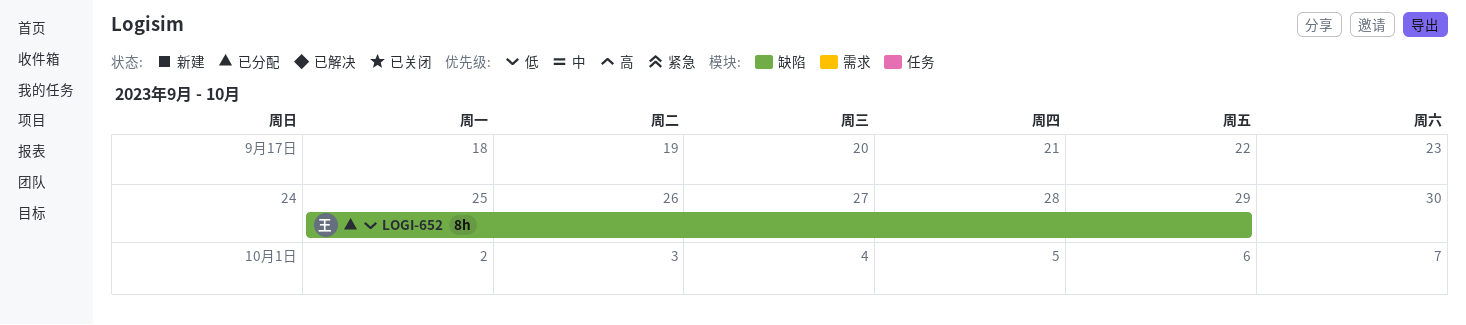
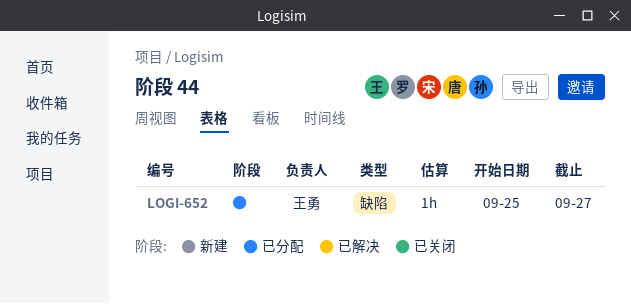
LOGI-652, estimate: 8h -> 1h
LOGI-652, due: Sep 29 -> Sep 27

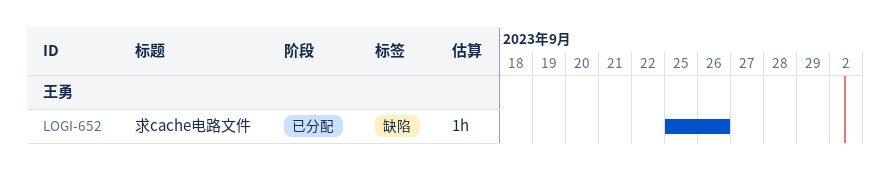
LOGI-652, due: Sep 27 -> Sep 26

